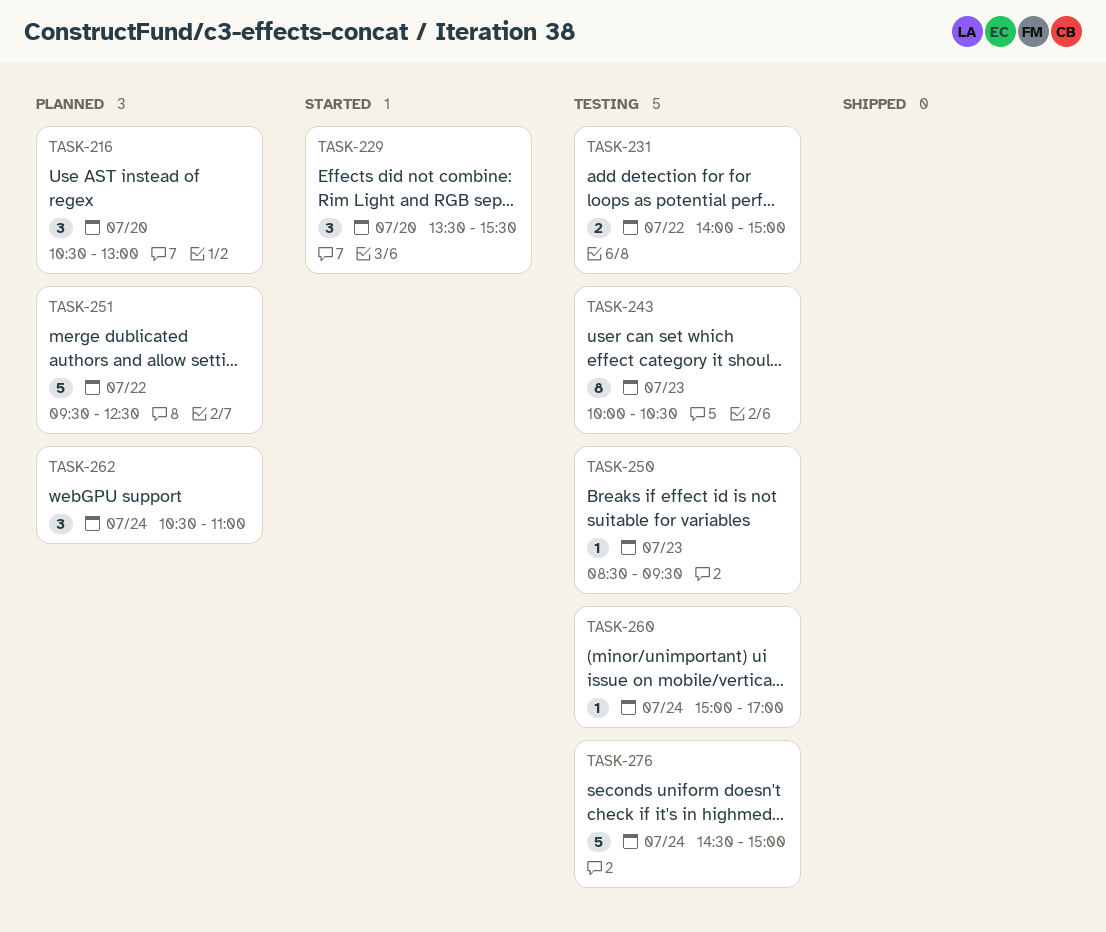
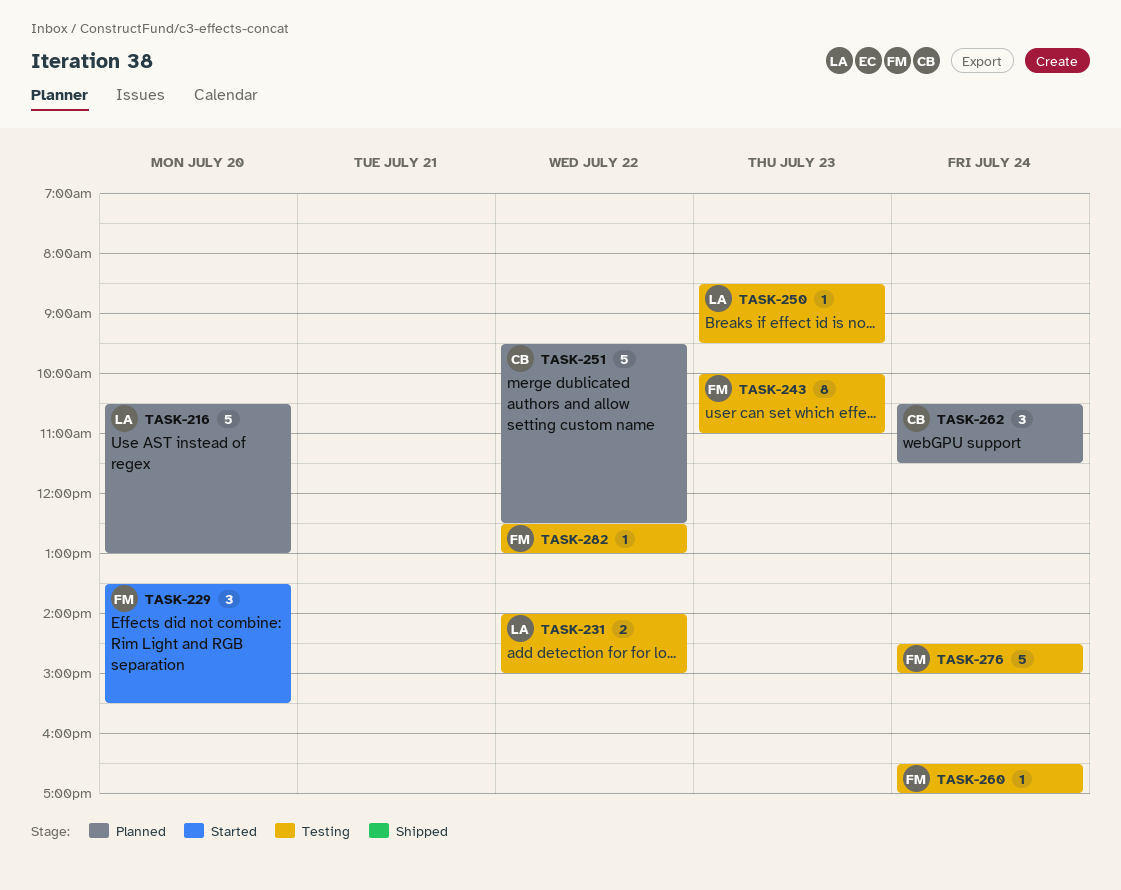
TASK-216, estimate: 3 -> 5
TASK-243, ends: 10:30 -> 11:00
TASK-260, begins: 15:00 -> 16:30
TASK-262, ends: 11:00 -> 11:30
TASK-282: none -> present

